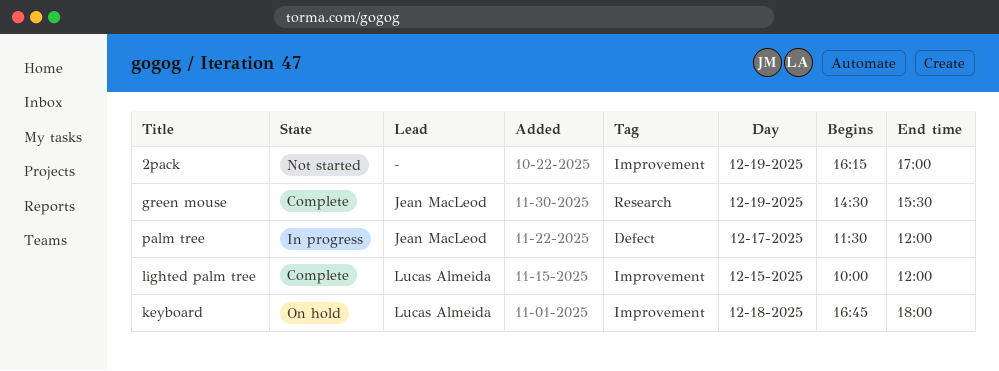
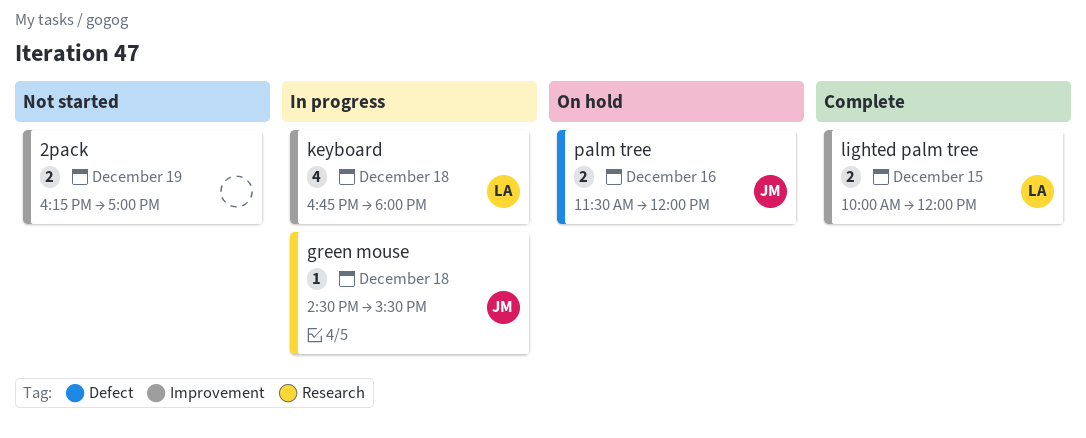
green mouse, status: Complete -> In progress
green mouse, day: Dec 19 -> Dec 18
keyboard, status: On hold -> In progress
palm tree, status: In progress -> On hold
palm tree, day: Dec 17 -> Dec 16

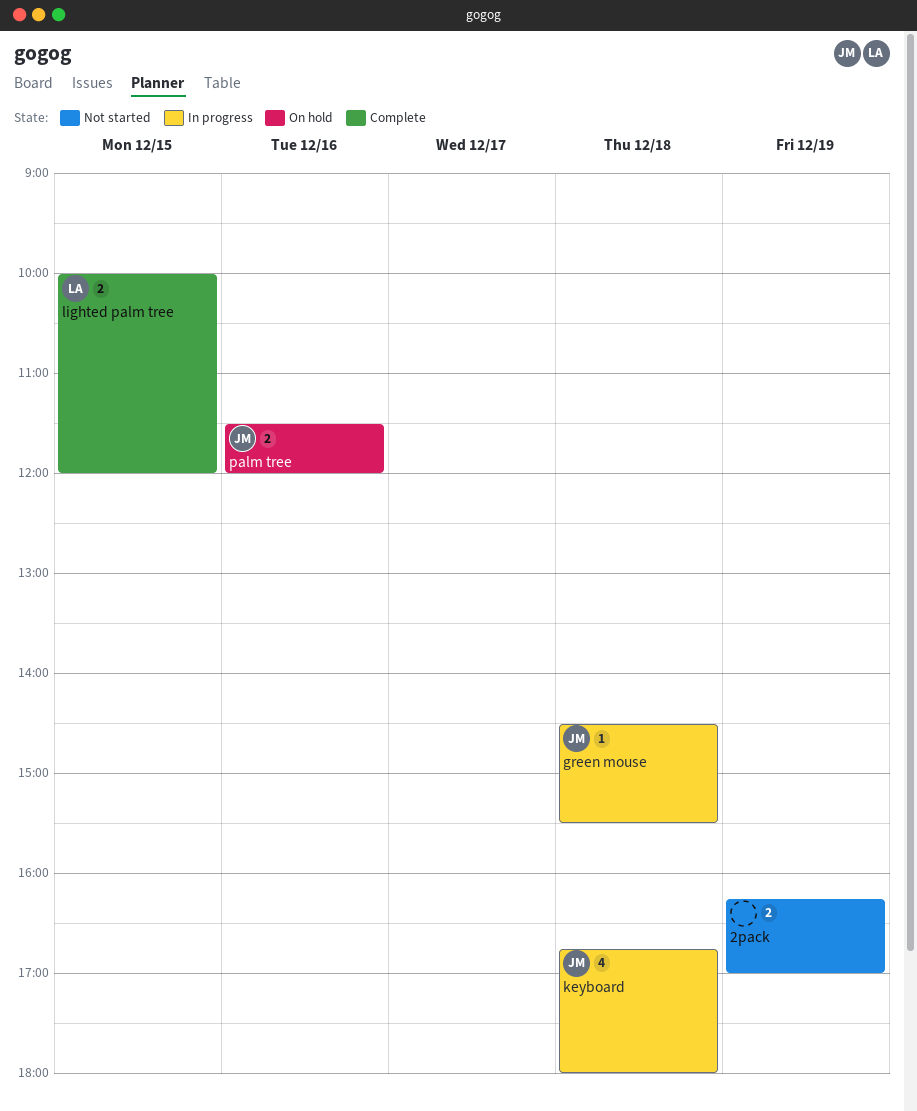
keyboard, owner: LA -> JM

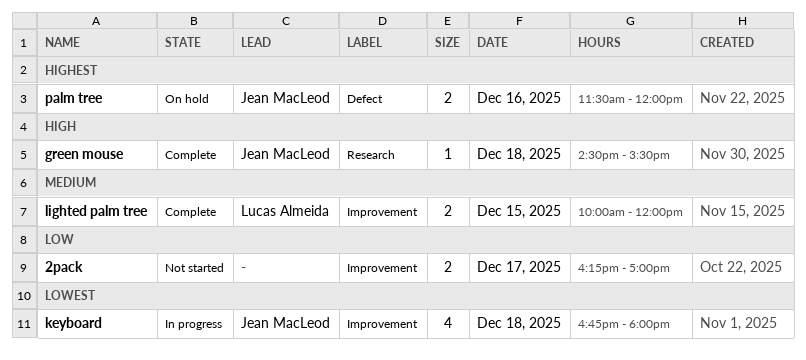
2pack, day: Dec 19 -> Dec 17
green mouse, status: In progress -> Complete

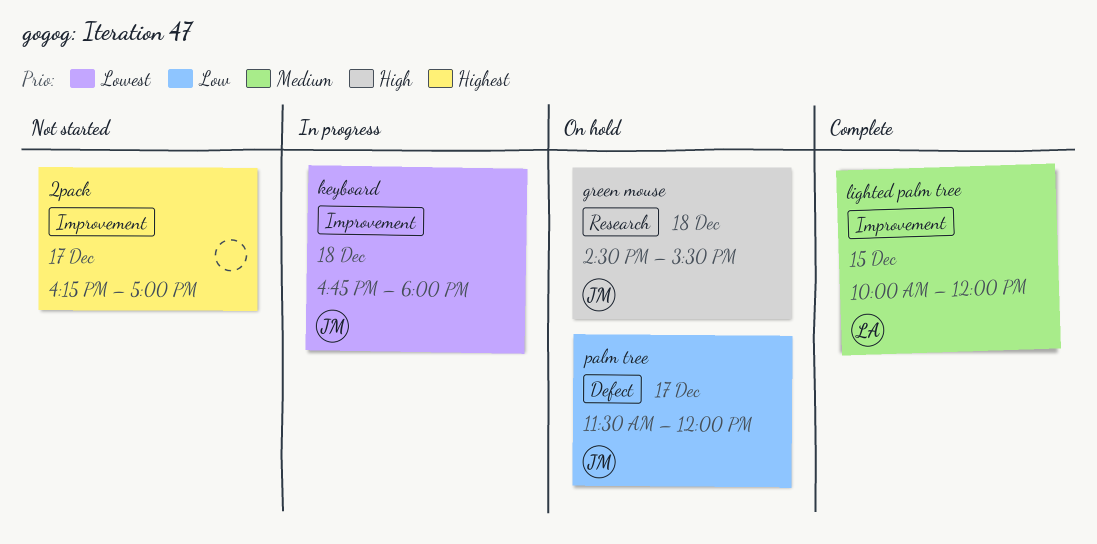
2pack, priority: Low -> Highest
green mouse, status: Complete -> On hold
palm tree, priority: Highest -> Low
palm tree, day: Dec 16 -> Dec 17

